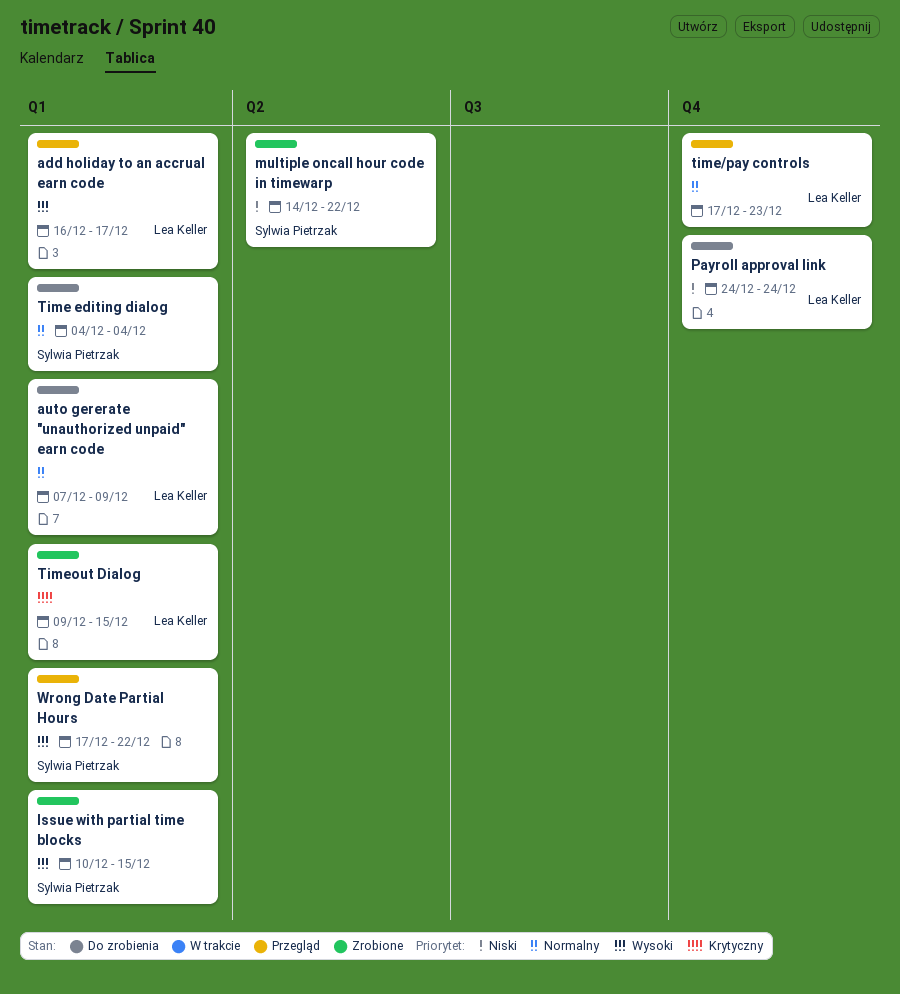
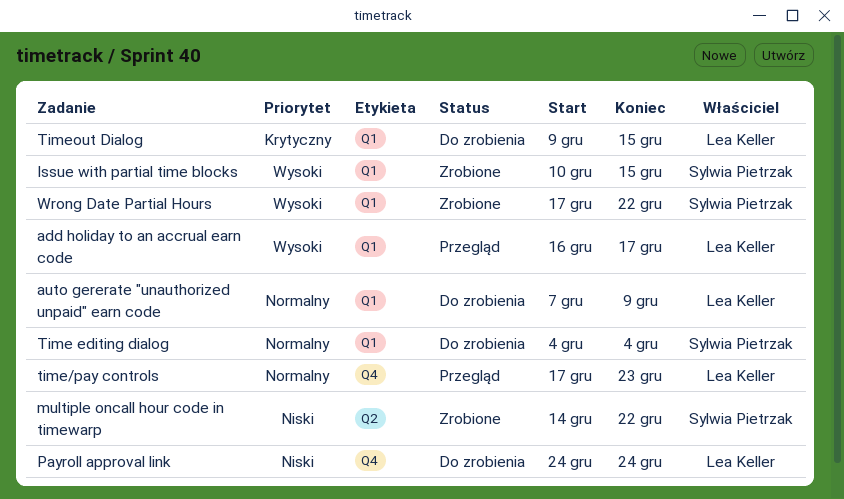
Timeout Dialog, status: Zrobione -> Do zrobienia
Wrong Date Partial Hours, status: Przegląd -> Zrobione

